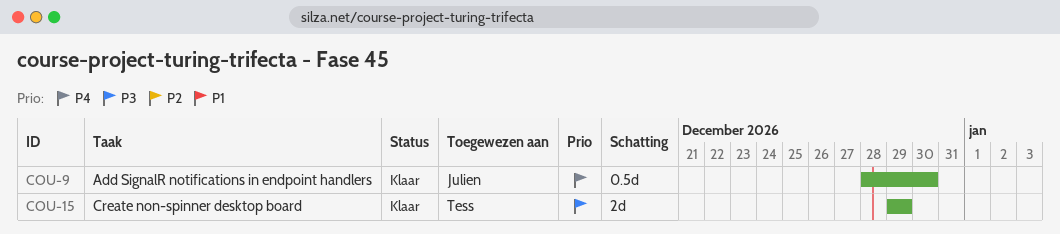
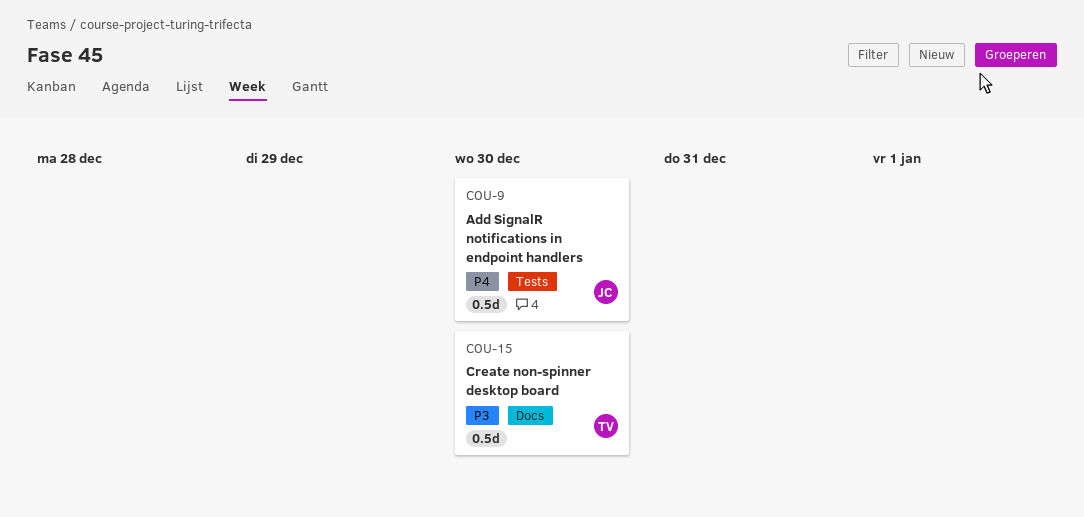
COU-15, estimate: 2d -> 0.5d
COU-15, due: Dec 29 -> Dec 30

